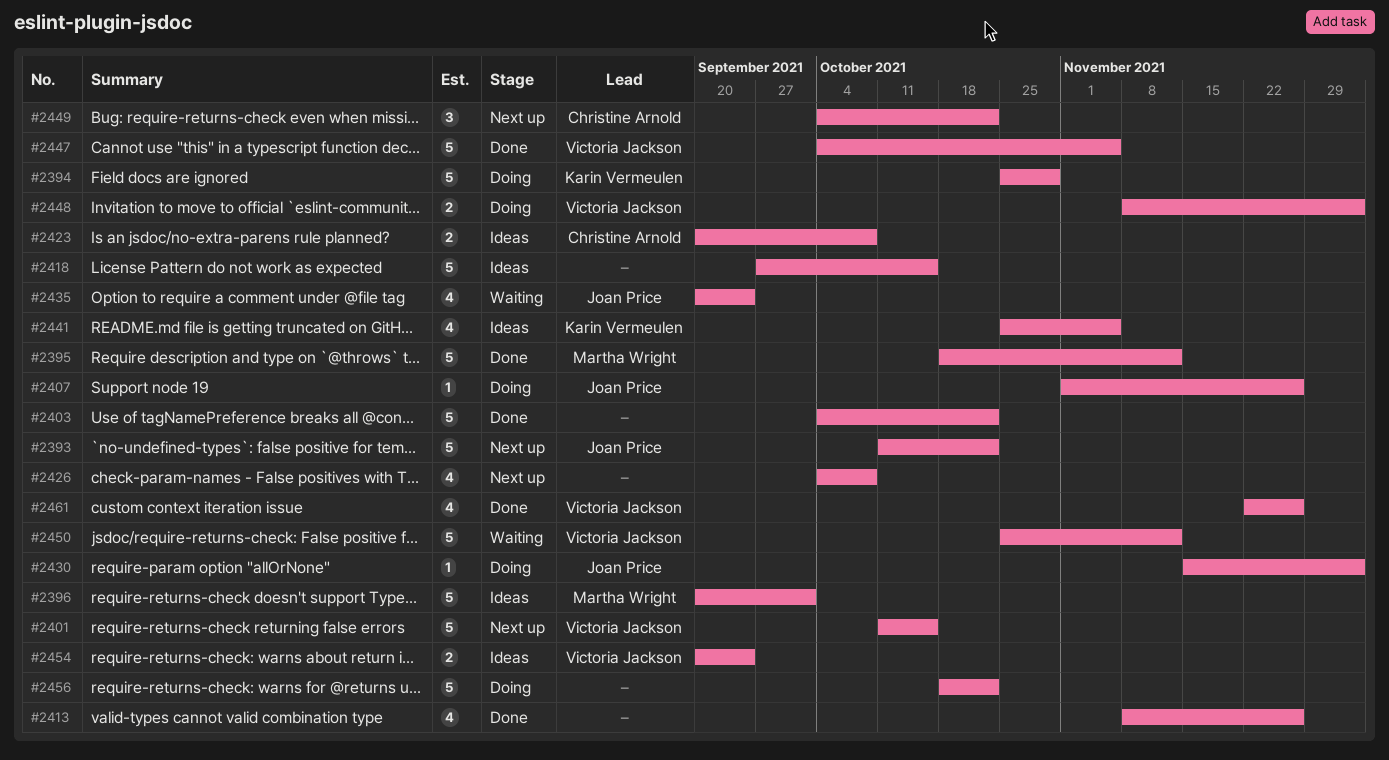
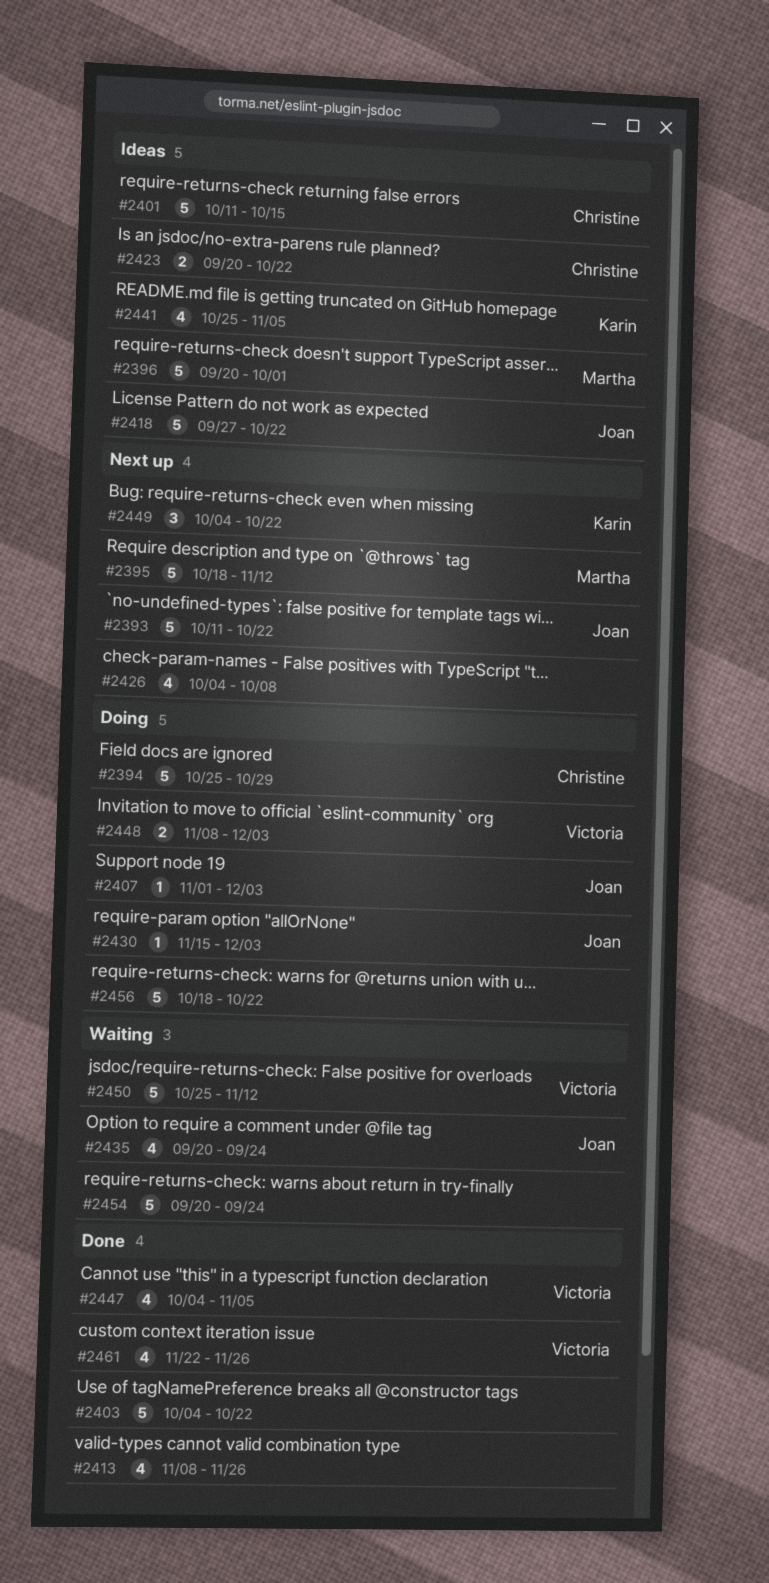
#2394, owner: Karin Vermeulen -> Christine Arnold
#2395, status: Done -> Next up
#2401, status: Next up -> Ideas
#2401, owner: Victoria Jackson -> Christine Arnold
#2407, due: Nov 26 -> Dec 3
#2418, owner: none -> Joan Price
#2418, due: Oct 15 -> Oct 22
#2423, due: Oct 8 -> Oct 22
#2447, estimate: 5 -> 4
#2449, owner: Christine Arnold -> Karin Vermeulen
#2454, status: Ideas -> Waiting
#2454, owner: Victoria Jackson -> none
#2454, estimate: 2 -> 5

